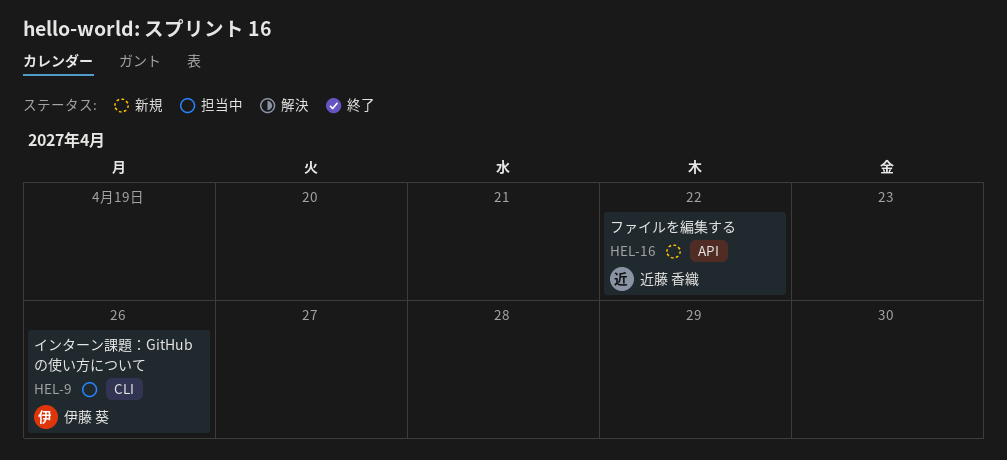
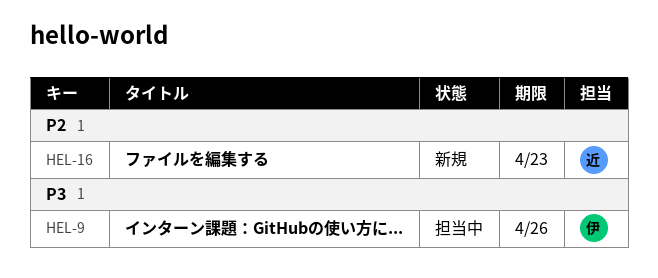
HEL-16, due: Apr 22 -> Apr 23

